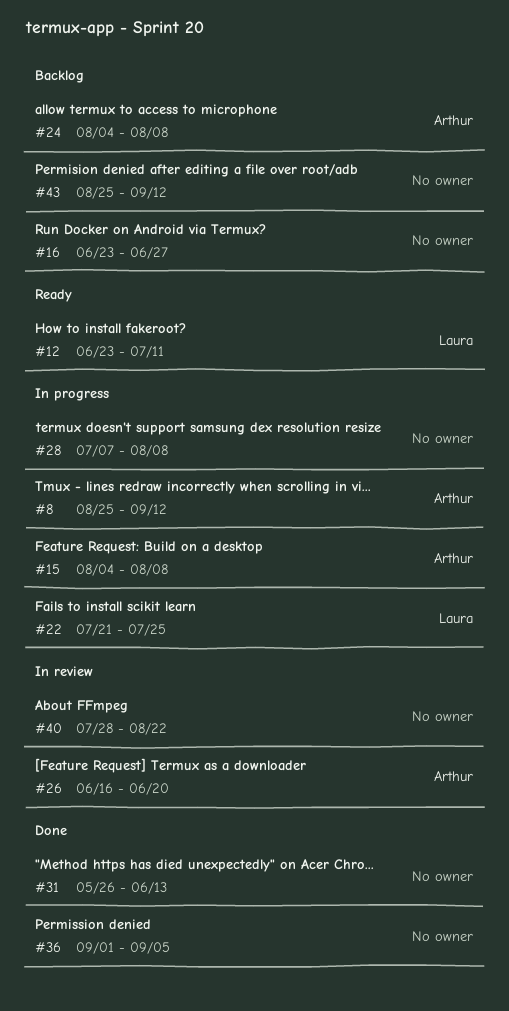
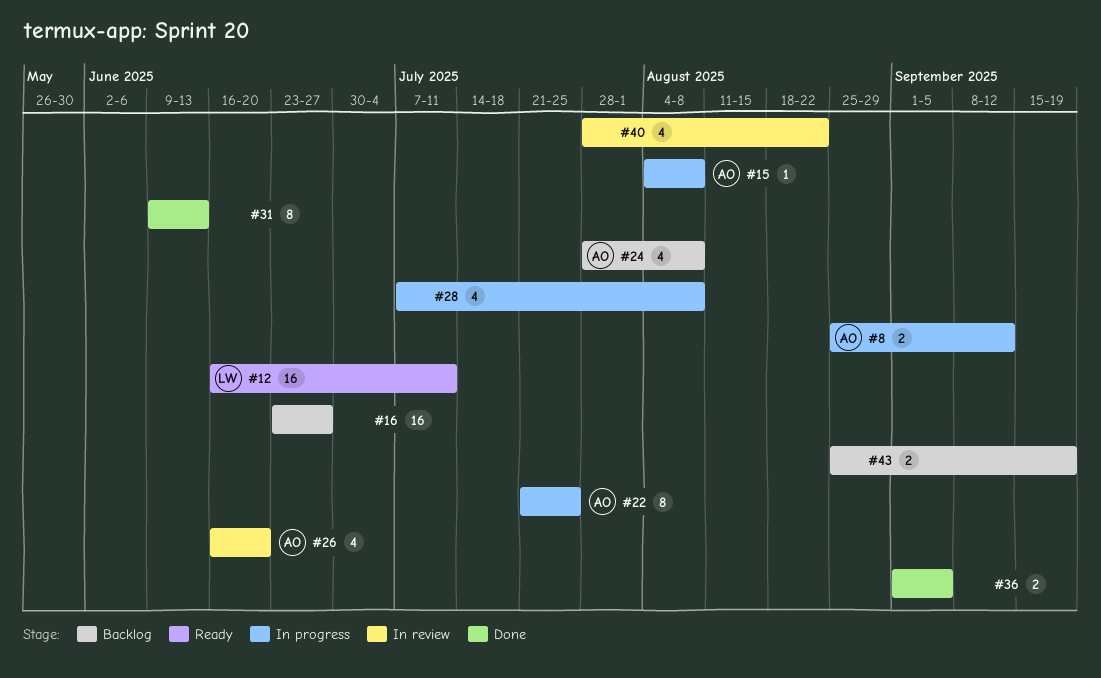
#12, start: Jun 23 -> Jun 16
#22, owner: Laura -> Arthur
#24, start: Aug 4 -> Jul 28
#31, start: May 26 -> Jun 9
#43, due: Sep 12 -> Sep 19

